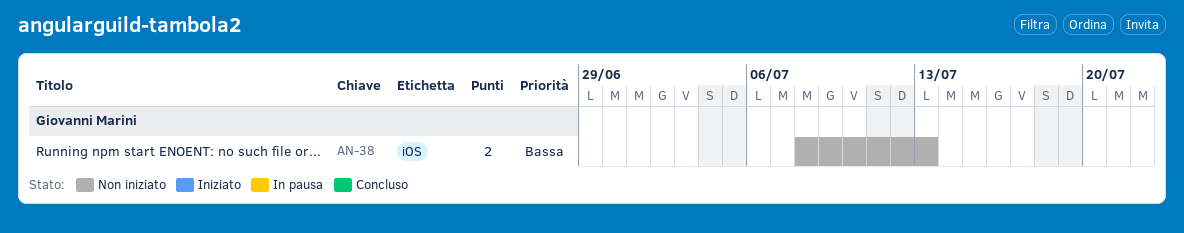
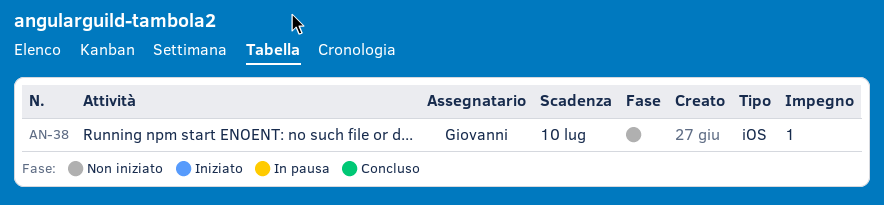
AN-38, estimate: 2 -> 1
AN-38, due: Jul 13 -> Jul 10

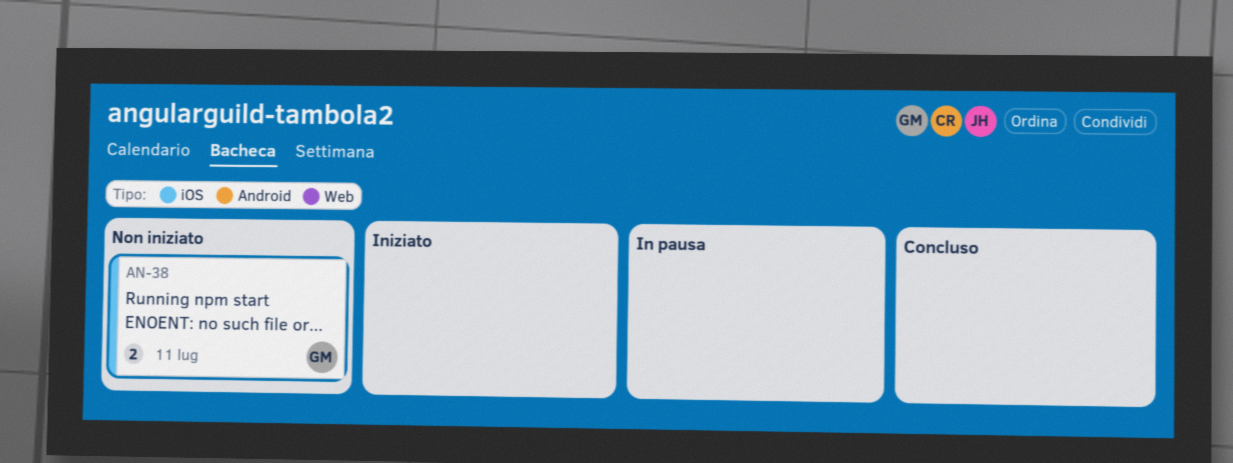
AN-38, estimate: 1 -> 2
AN-38, due: Jul 10 -> Jul 11

